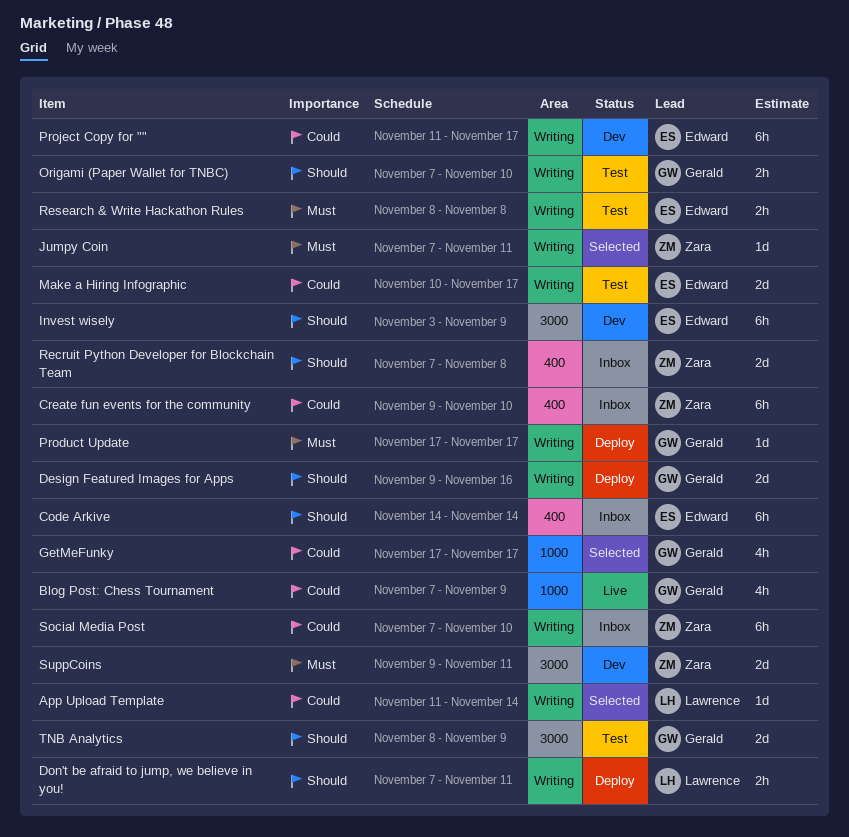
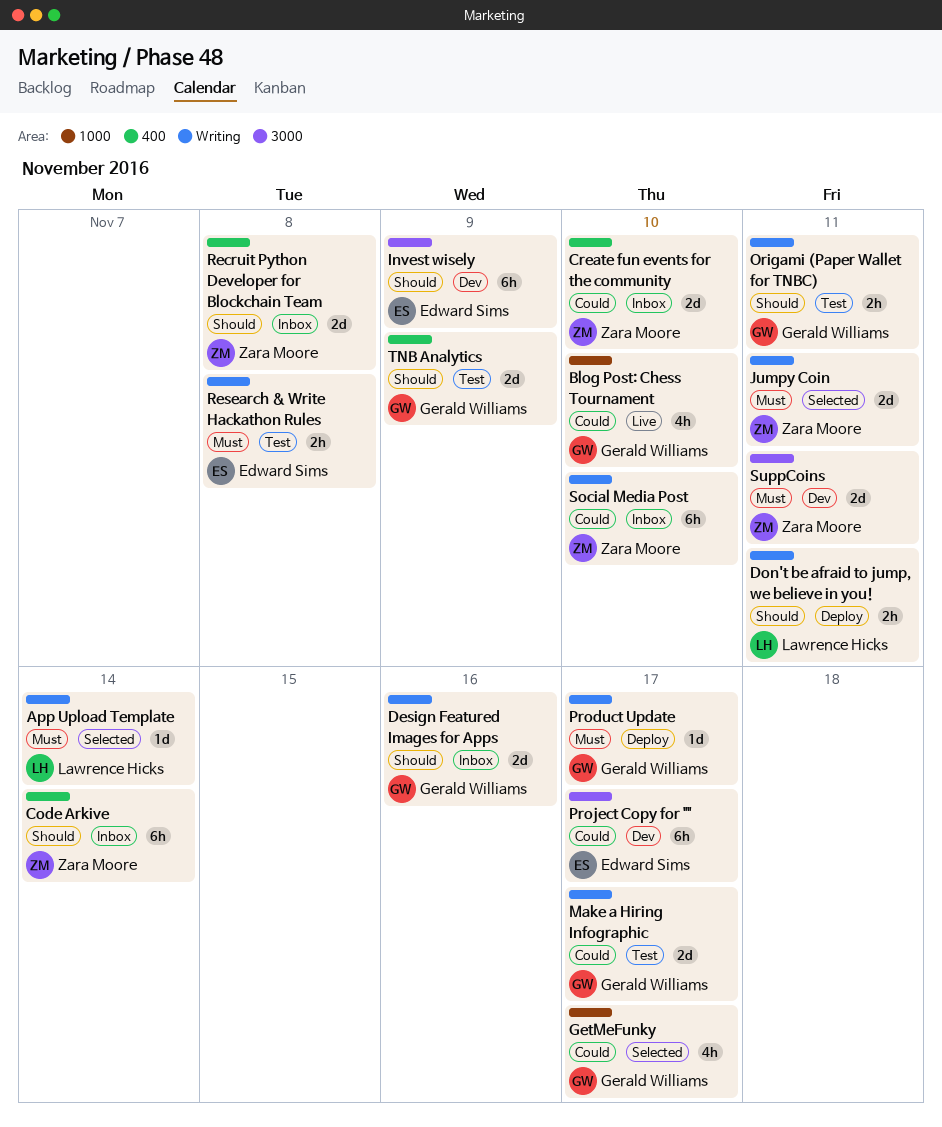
App Upload Template, priority: Could -> Must
Blog Post: Chess Tournament, due: Nov 9 -> Nov 10
Code Arkive, owner: Edward Sims -> Zara Moore
Create fun events for the community, estimate: 6h -> 2d
Design Featured Images for Apps, status: Deploy -> Inbox
Jumpy Coin, estimate: 1d -> 2d
Make a Hiring Infographic, owner: Edward Sims -> Gerald Williams
Origami (Paper Wallet for TNBC), due: Nov 10 -> Nov 11
Project Copy for "", label: Writing -> 3000
TNB Analytics, label: 3000 -> 400

